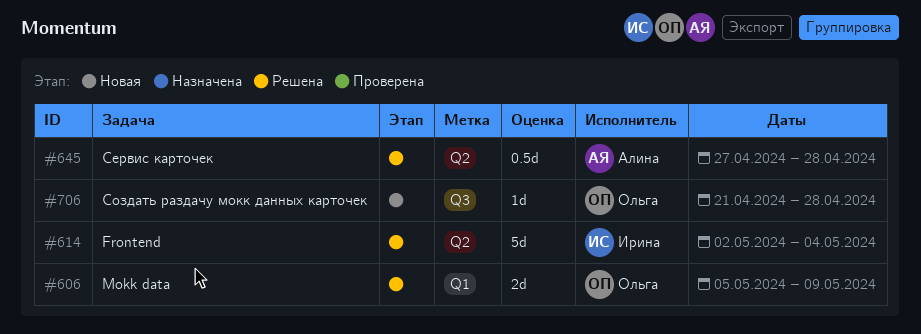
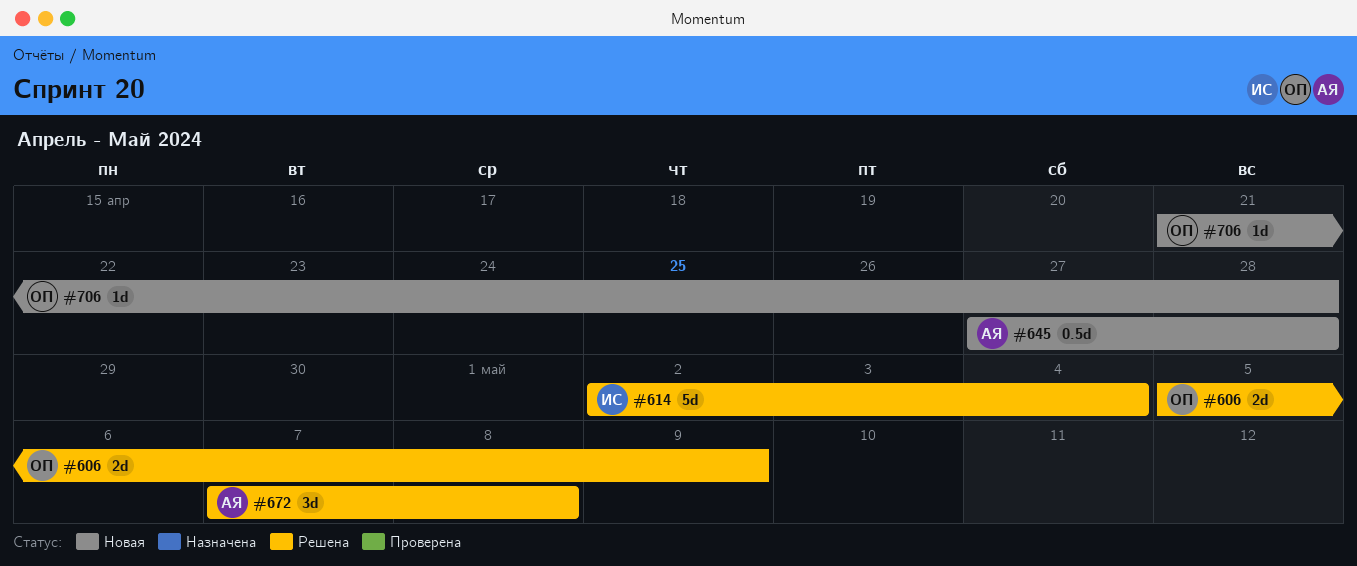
#645, status: Решена -> Новая
#672: none -> present

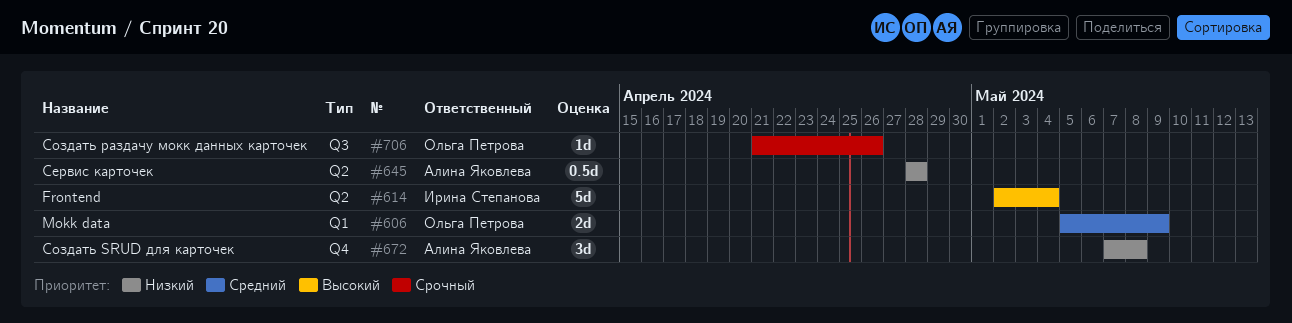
#645, start: Apr 27 -> Apr 28
#706, due: Apr 28 -> Apr 26

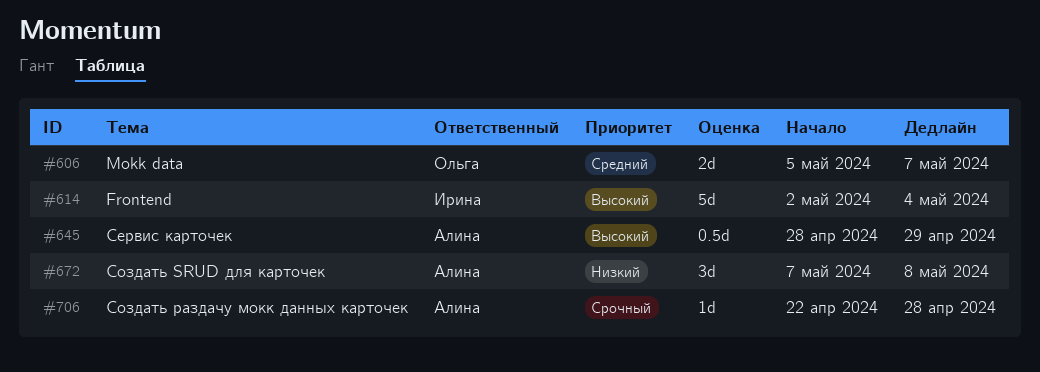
#606, due: May 9 -> May 7
#645, priority: Низкий -> Высокий
#645, due: Apr 28 -> Apr 29
#706, owner: Ольга Петрова -> Алина Яковлева
#706, start: Apr 21 -> Apr 22
#706, due: Apr 26 -> Apr 28

